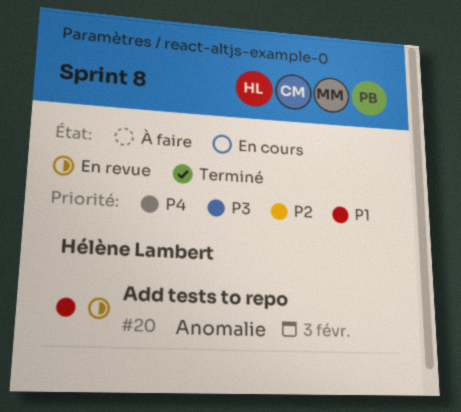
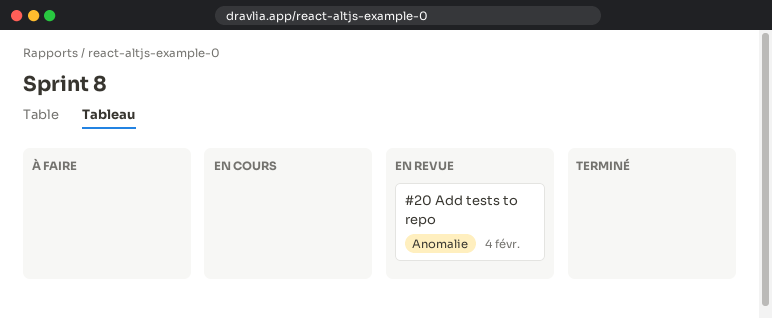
#20, due: Feb 3 -> Feb 4

